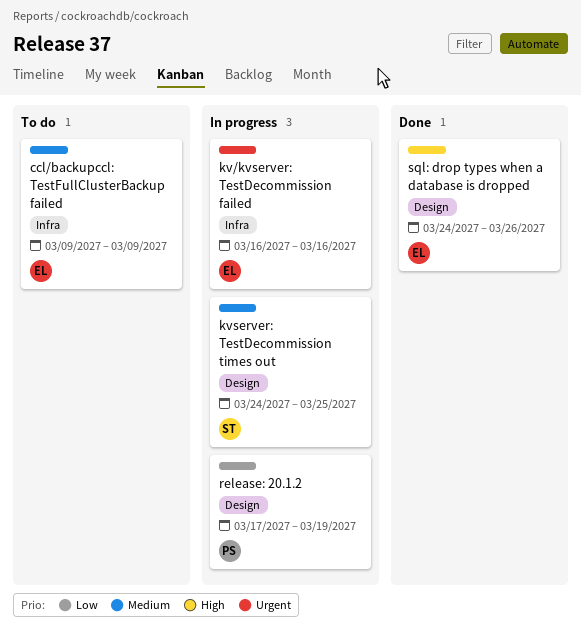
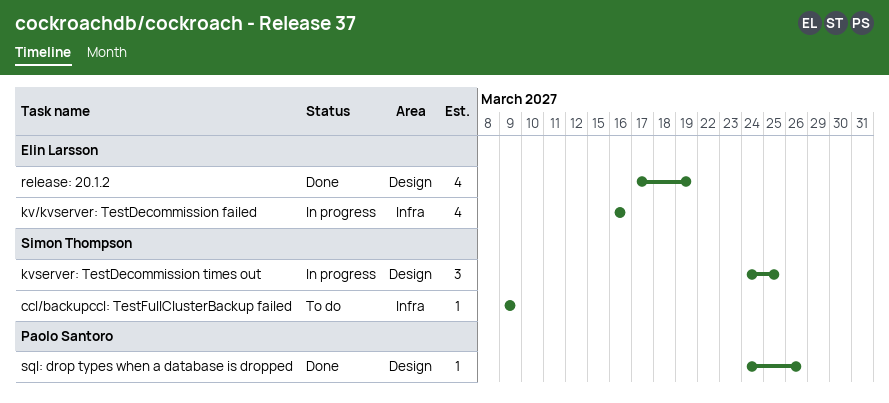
ccl/backupccl: TestFullClusterBackup failed, owner: Elin Larsson -> Simon Thompson
release: 20.1.2, status: In progress -> Done
release: 20.1.2, owner: Paolo Santoro -> Elin Larsson
sql: drop types when a database is dropped, owner: Elin Larsson -> Paolo Santoro

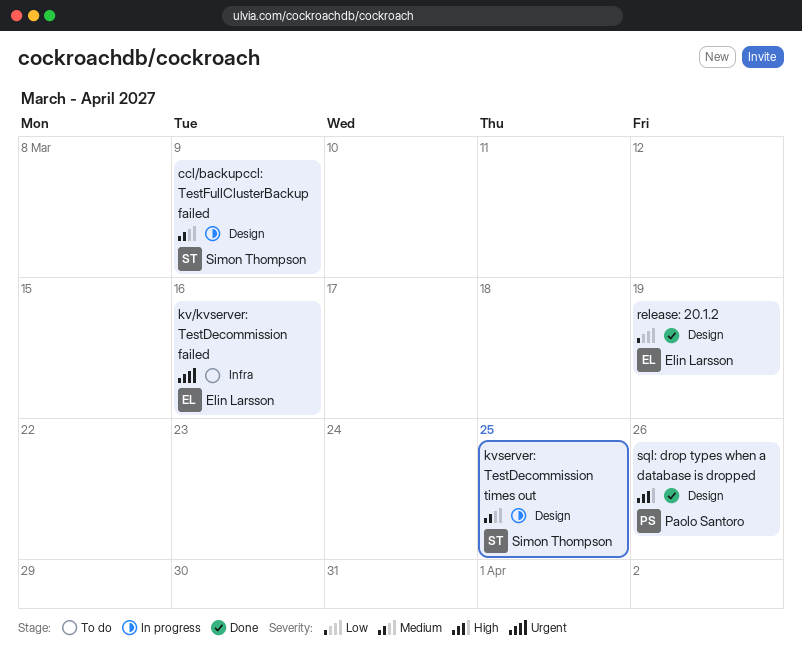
ccl/backupccl: TestFullClusterBackup failed, status: To do -> In progress
ccl/backupccl: TestFullClusterBackup failed, label: Infra -> Design
kv/kvserver: TestDecommission failed, status: In progress -> To do

